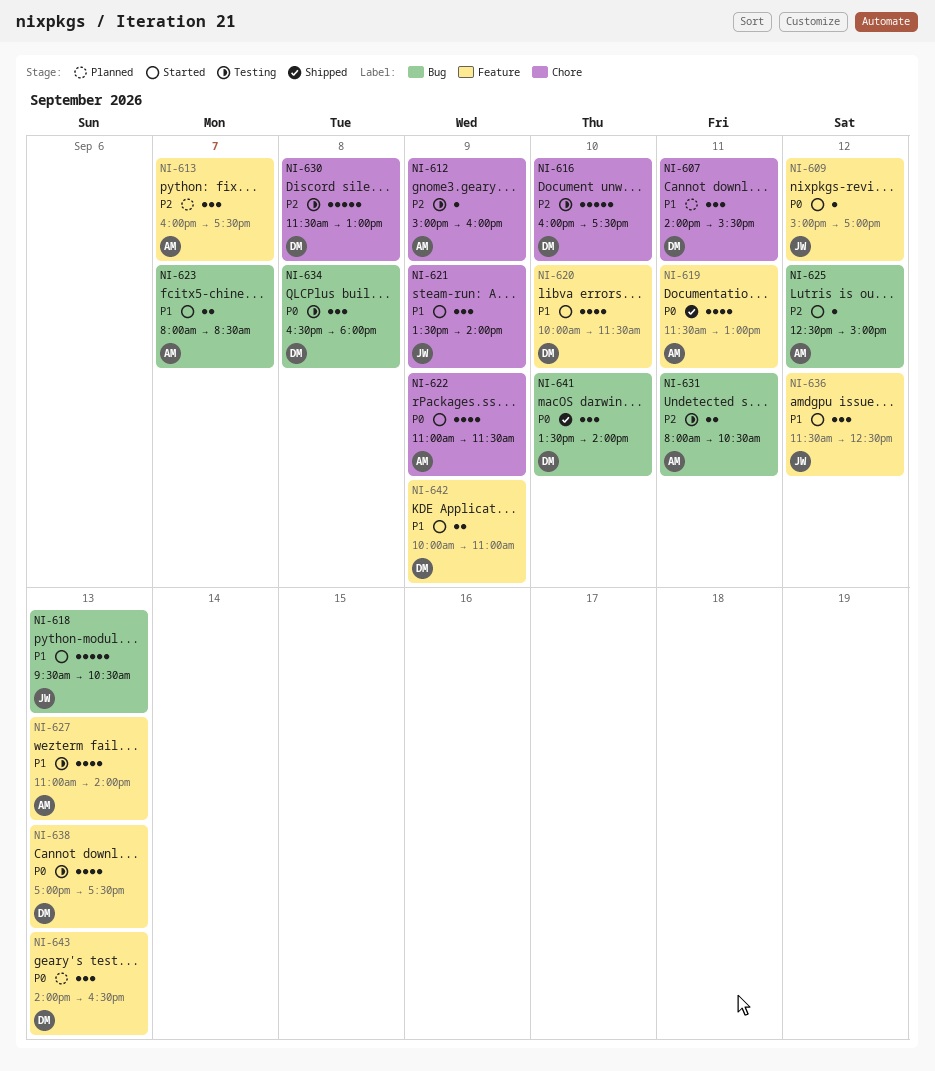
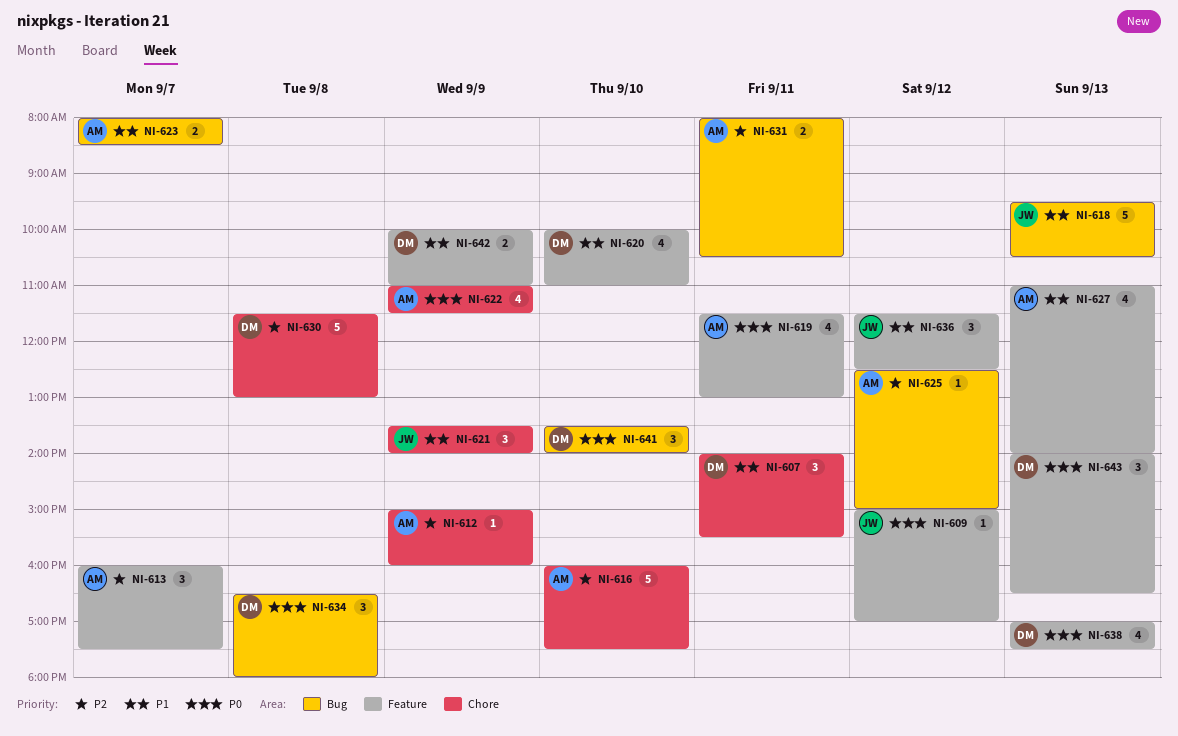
NI-616, owner: DM -> AM
NI-620, ends: 11:30 -> 11:00

